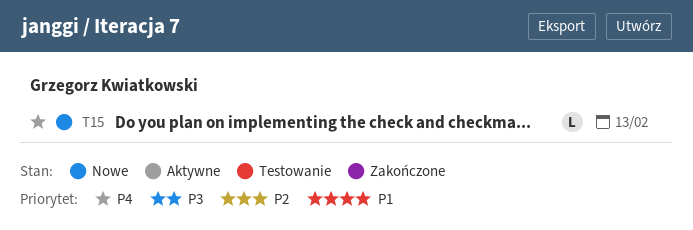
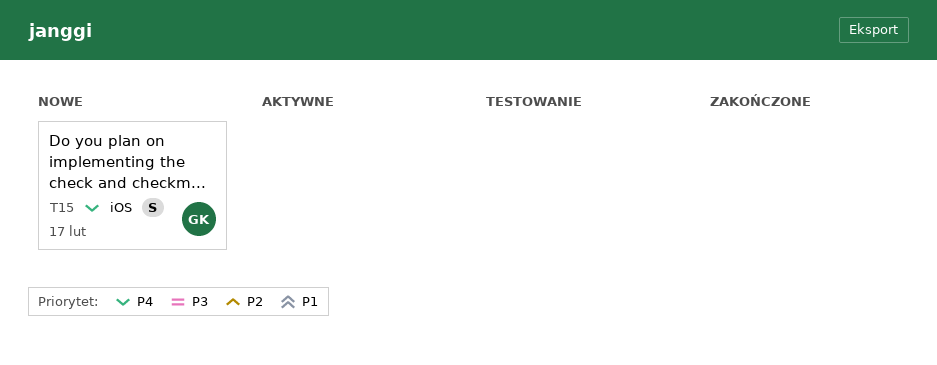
T15, estimate: L -> S
T15, due: Feb 13 -> Feb 17

